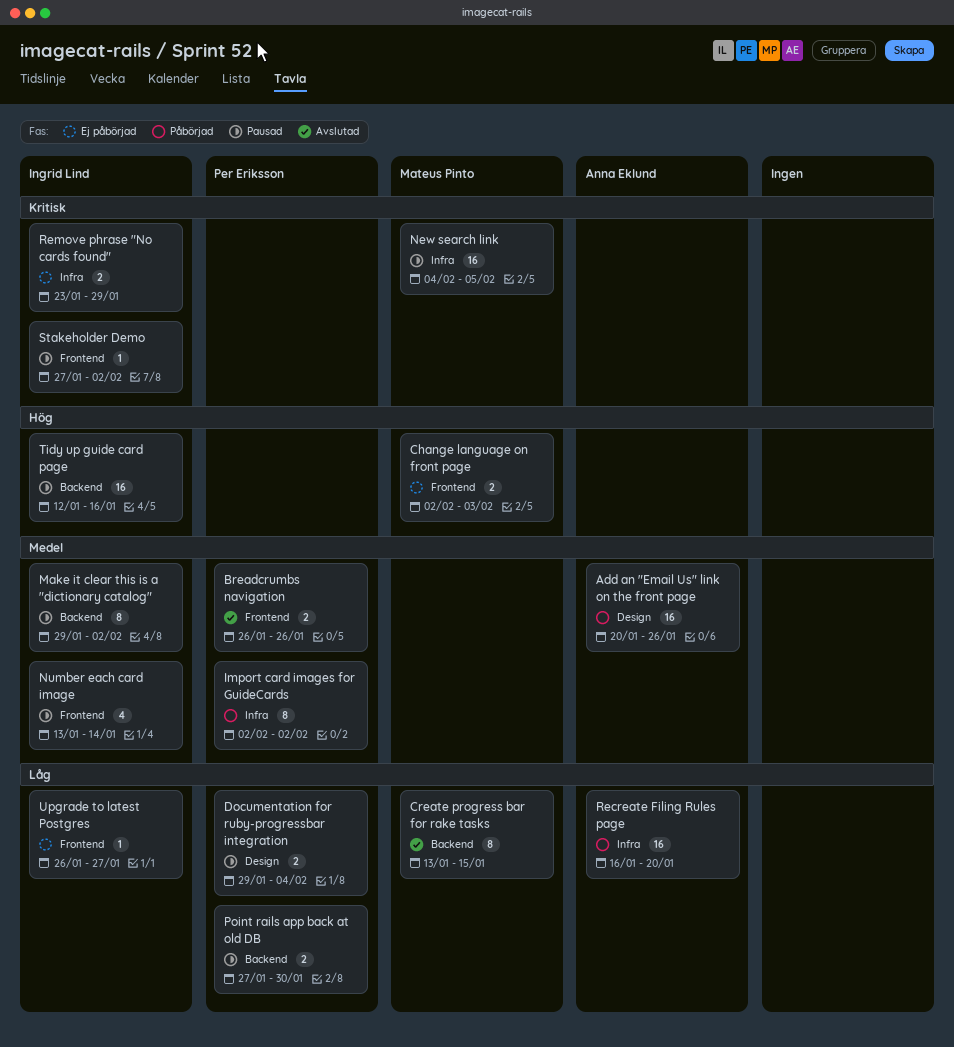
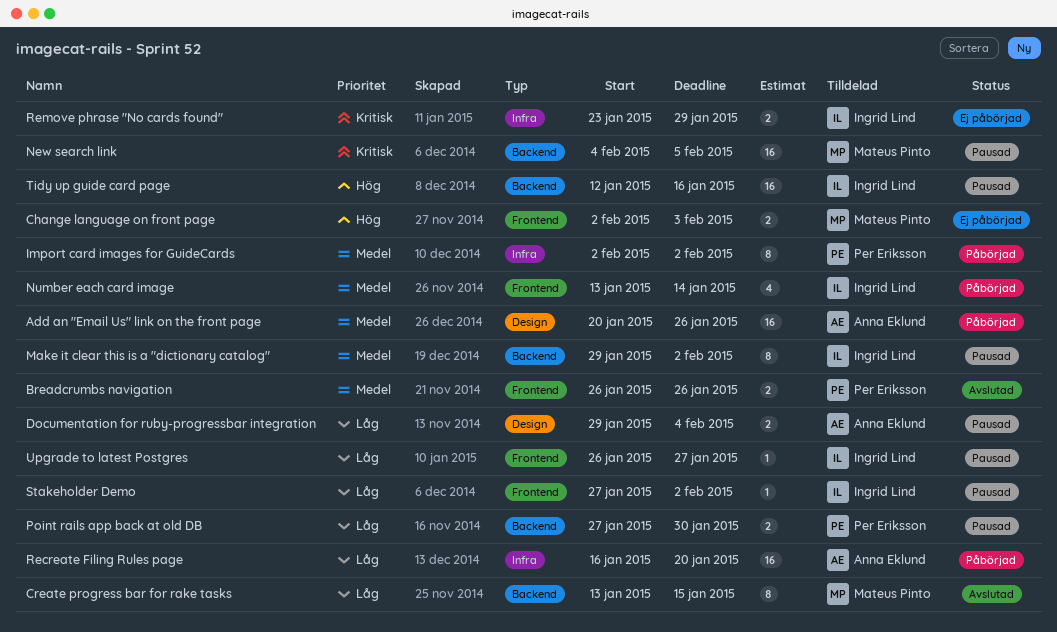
Documentation for ruby-progressbar integration, owner: Per Eriksson -> Anna Eklund
New search link, label: Infra -> Backend
Number each card image, status: Pausad -> Påbörjad
Stakeholder Demo, priority: Kritisk -> Låg
Upgrade to latest Postgres, status: Ej påbörjad -> Pausad

